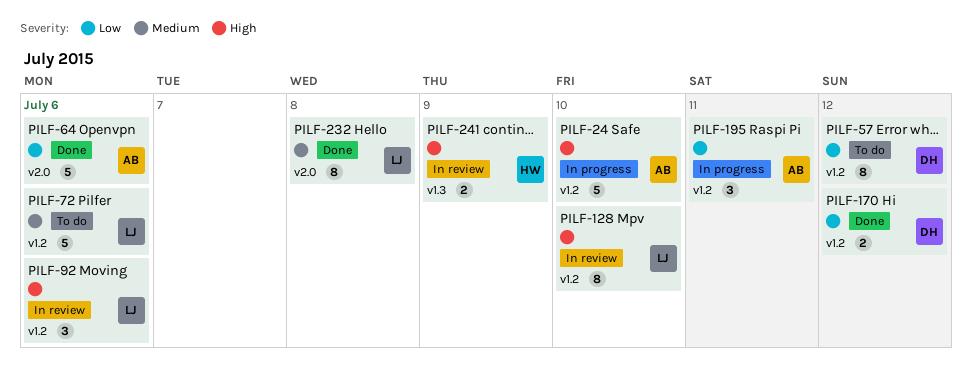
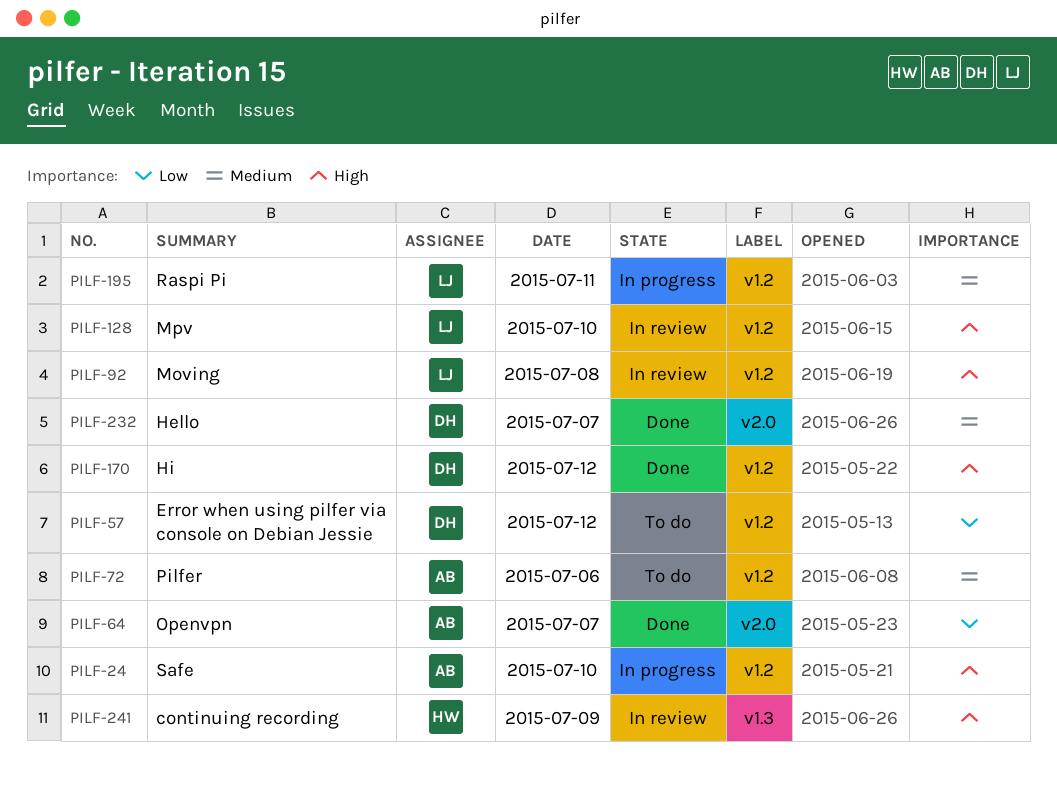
PILF-64, day: Jul 6 -> Jul 7
PILF-72, owner: LJ -> AB
PILF-92, day: Jul 6 -> Jul 8
PILF-170, priority: Low -> High
PILF-195, owner: AB -> LJ
PILF-195, priority: Low -> Medium
PILF-232, owner: LJ -> DH
PILF-232, day: Jul 8 -> Jul 7

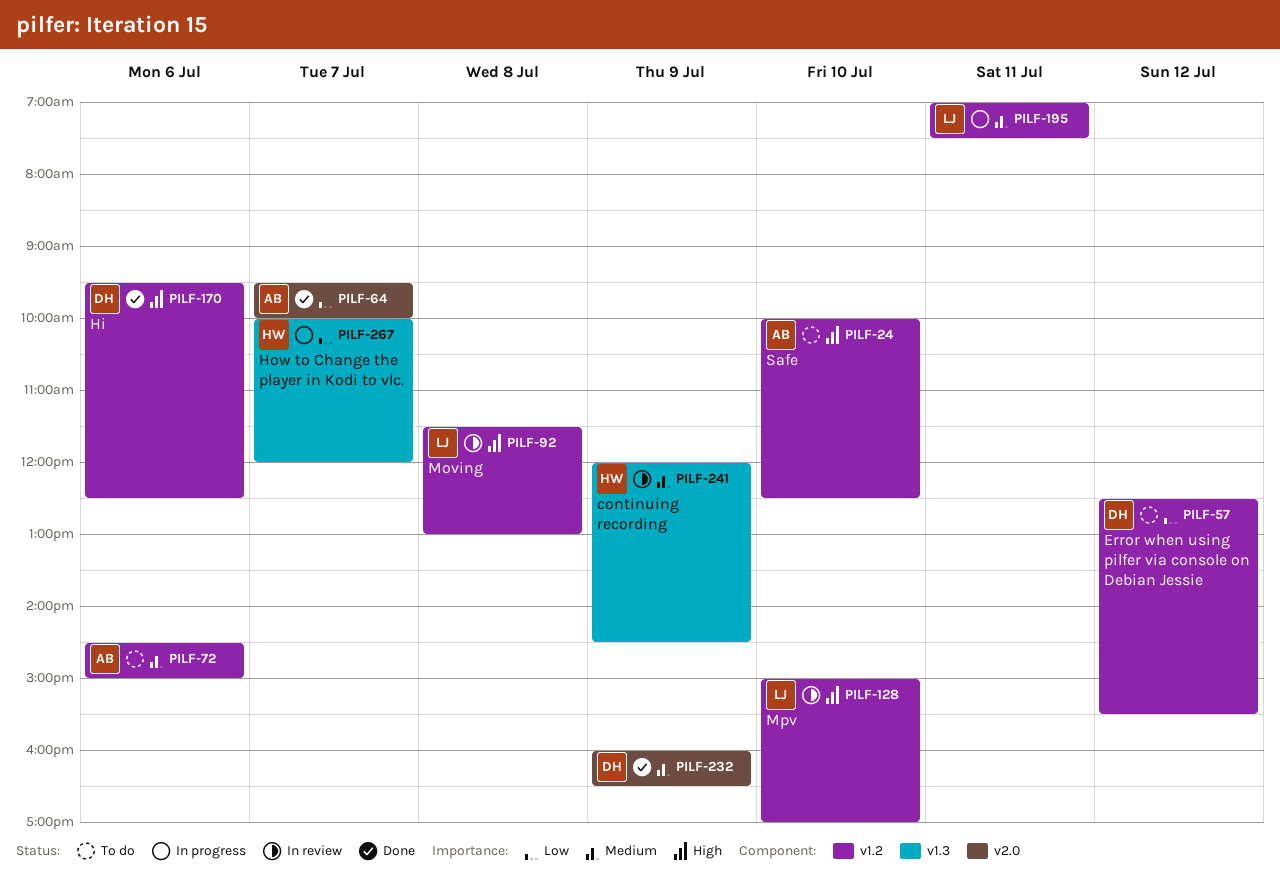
PILF-24, status: In progress -> To do
PILF-170, day: Jul 12 -> Jul 6
PILF-232, day: Jul 7 -> Jul 9
PILF-241, priority: High -> Medium
PILF-267: none -> present

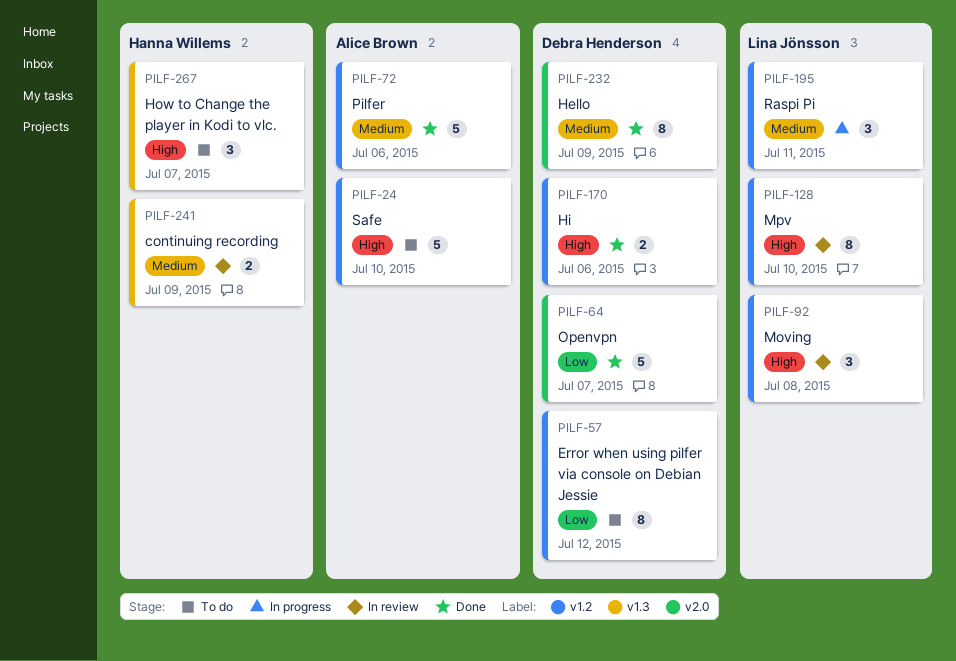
PILF-64, owner: Alice Brown -> Debra Henderson
PILF-72, status: To do -> Done
PILF-267, status: In progress -> To do
PILF-267, priority: Low -> High

